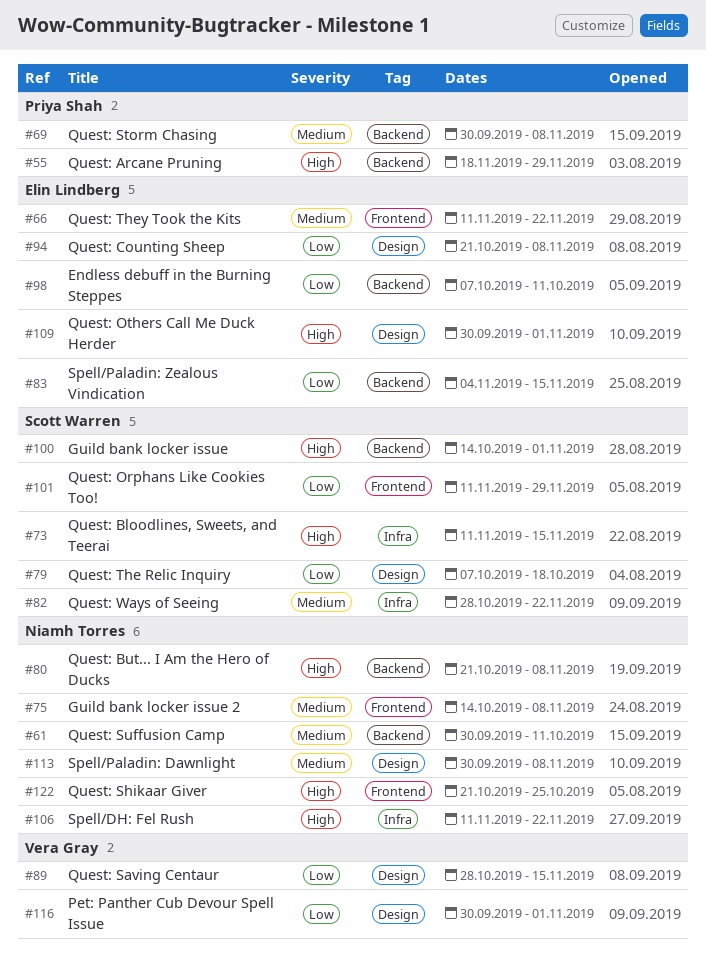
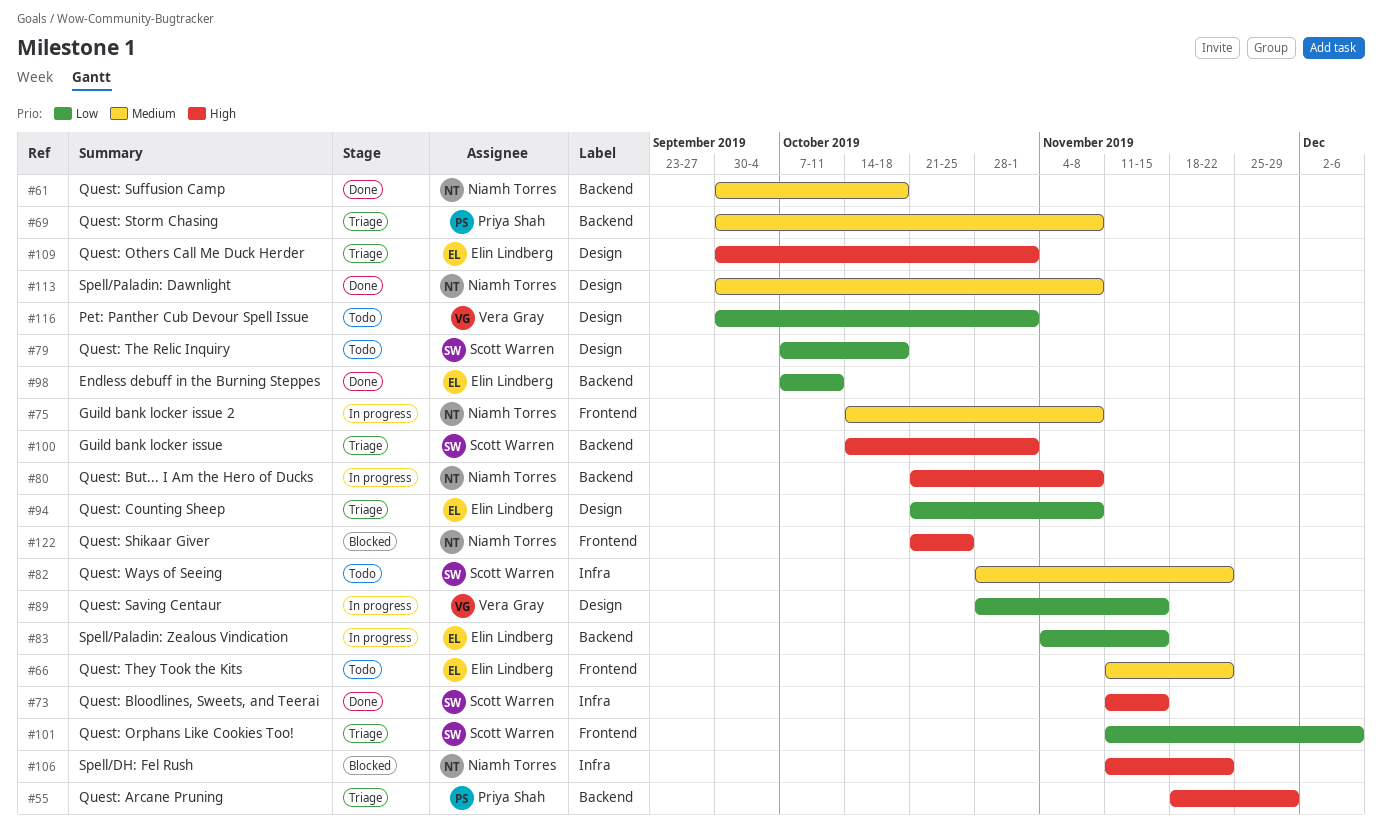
#61, due: Oct 11 -> Oct 18
#101, due: Nov 29 -> Dec 6

